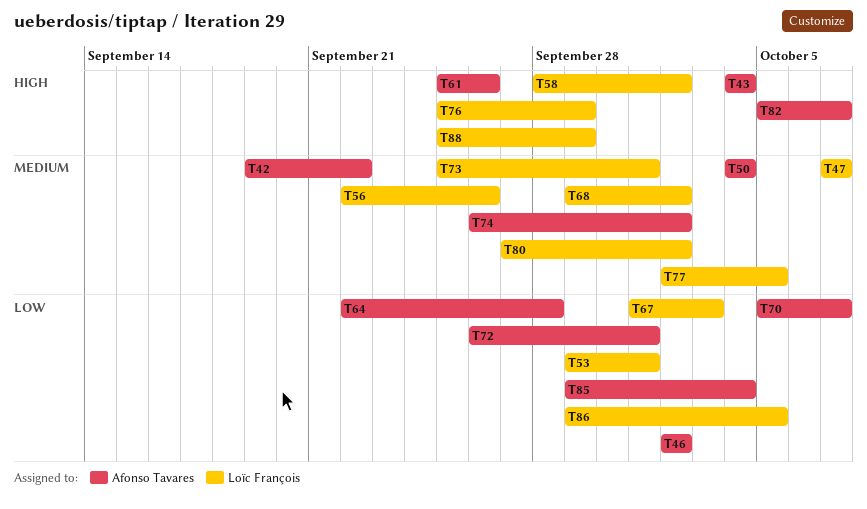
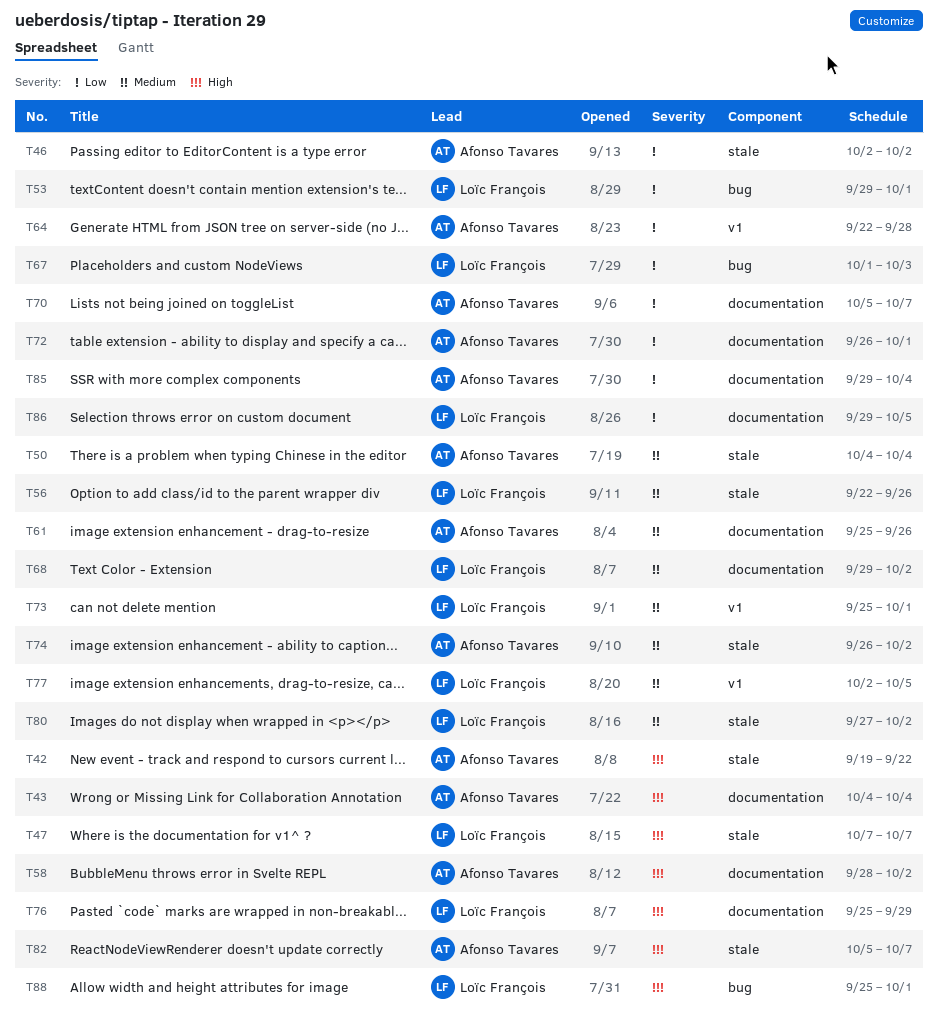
T42, priority: Medium -> High
T47, priority: Medium -> High
T58, owner: Loïc François -> Afonso Tavares
T61, priority: High -> Medium
T88, due: Sep 29 -> Oct 1

